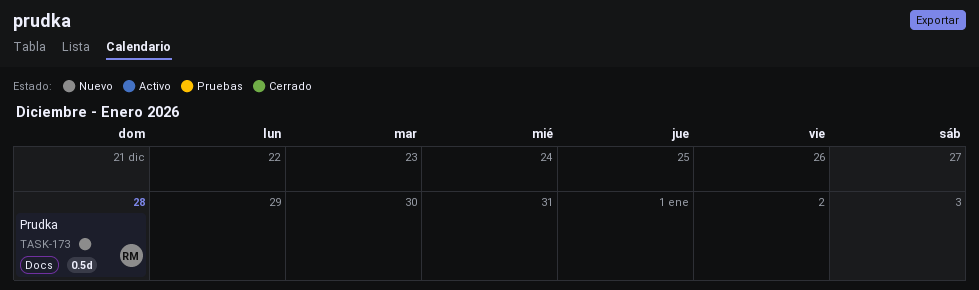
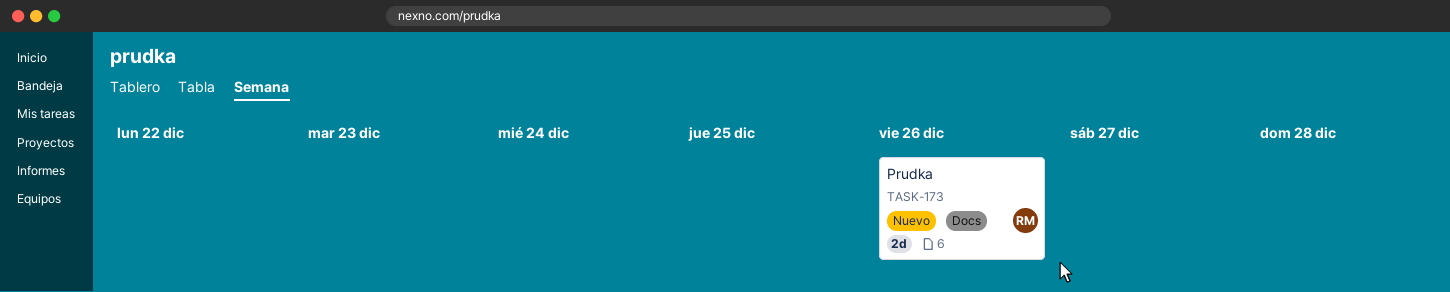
TASK-173, estimate: 0.5d -> 2d
TASK-173, due: Dec 28 -> Dec 26

